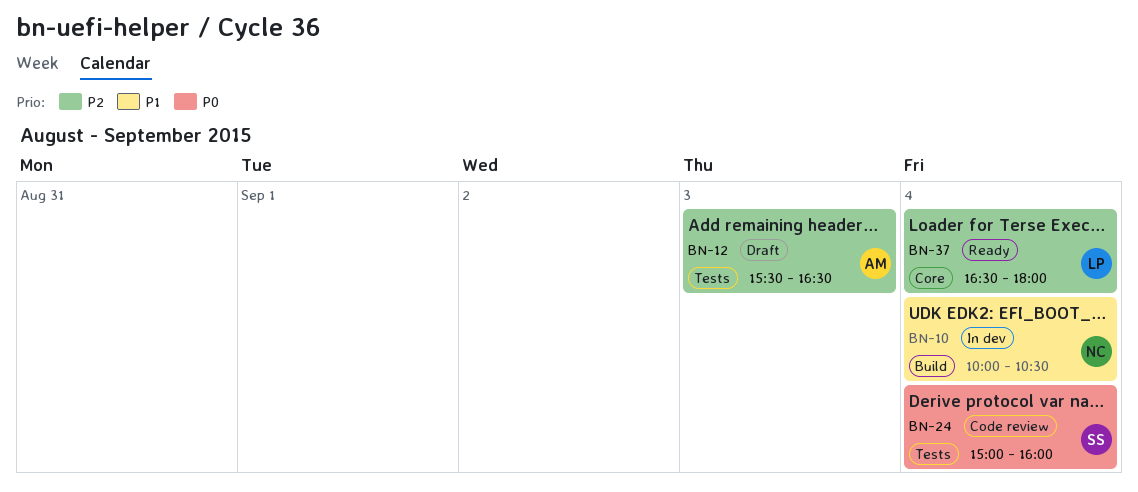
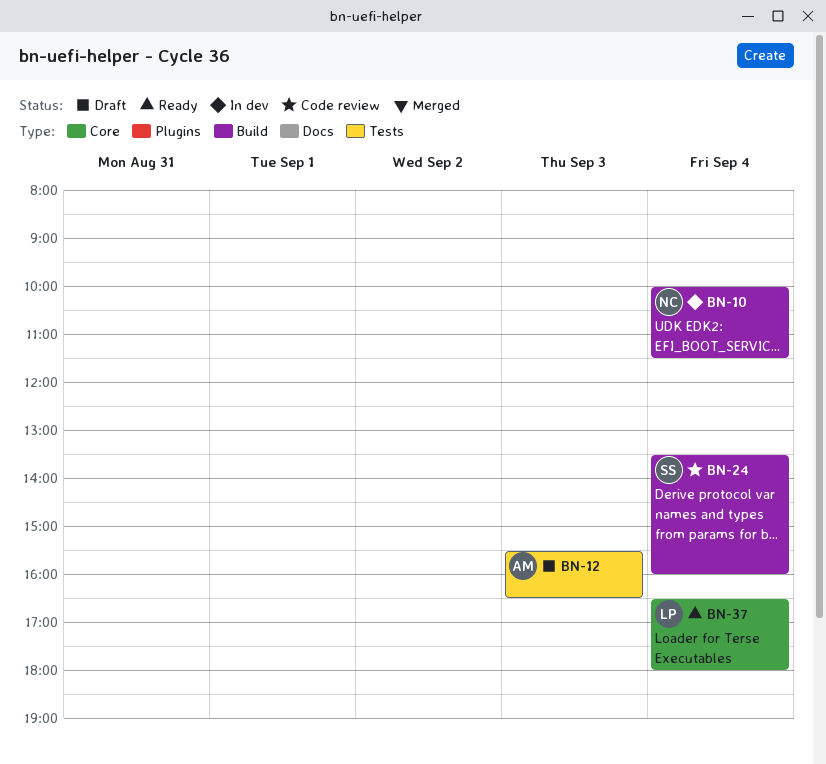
BN-10, ends: 10:30 -> 11:30
BN-24, label: Tests -> Build
BN-24, begins: 15:00 -> 13:30

